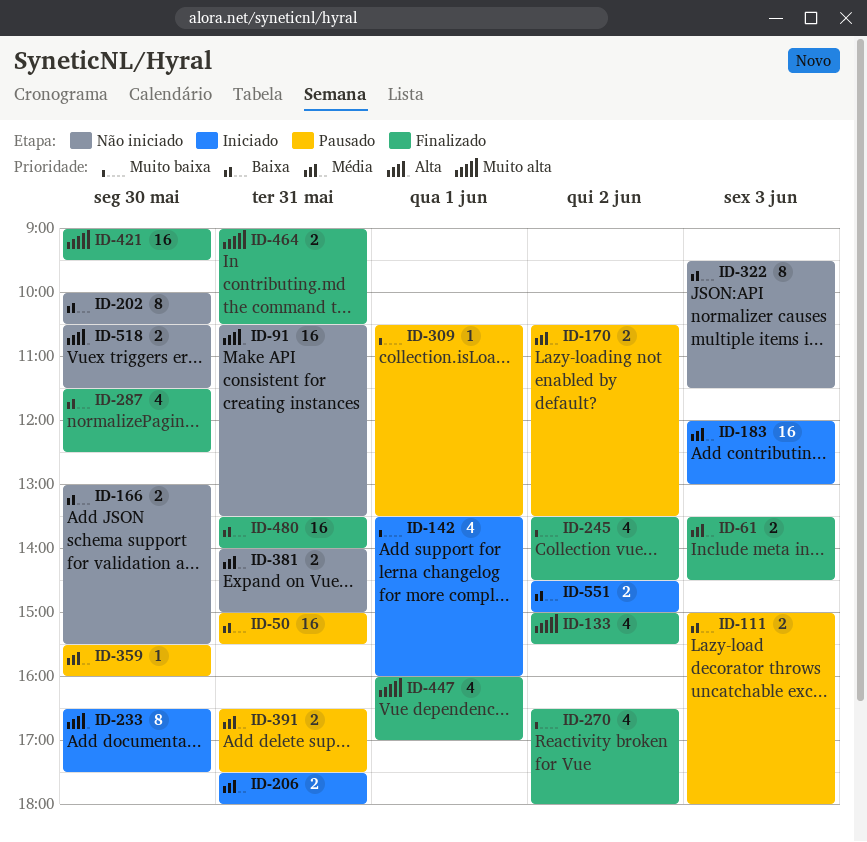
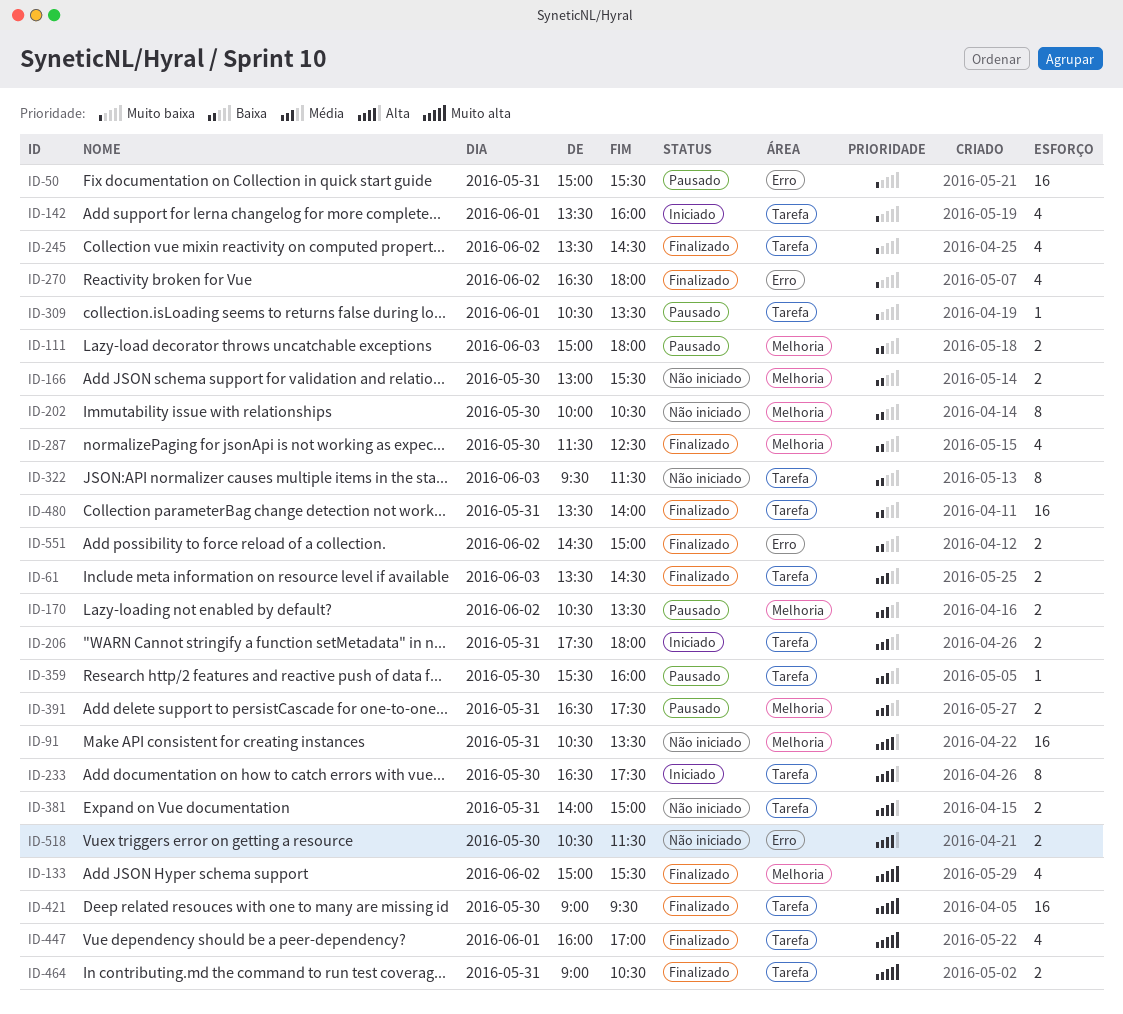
ID-50, priority: Baixa -> Muito baixa
ID-183: present -> none
ID-381, priority: Média -> Alta
ID-551, status: Iniciado -> Finalizado

